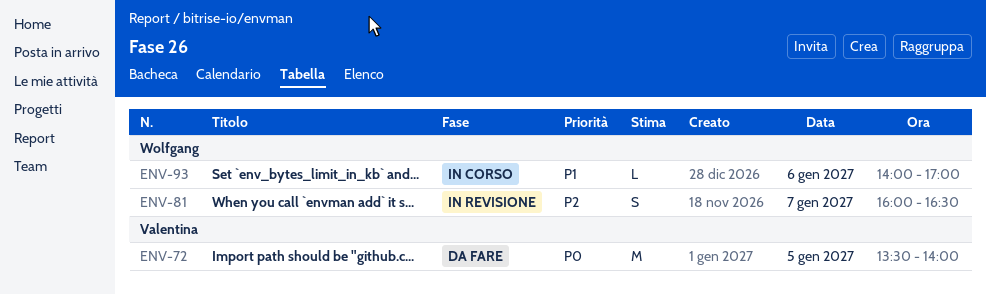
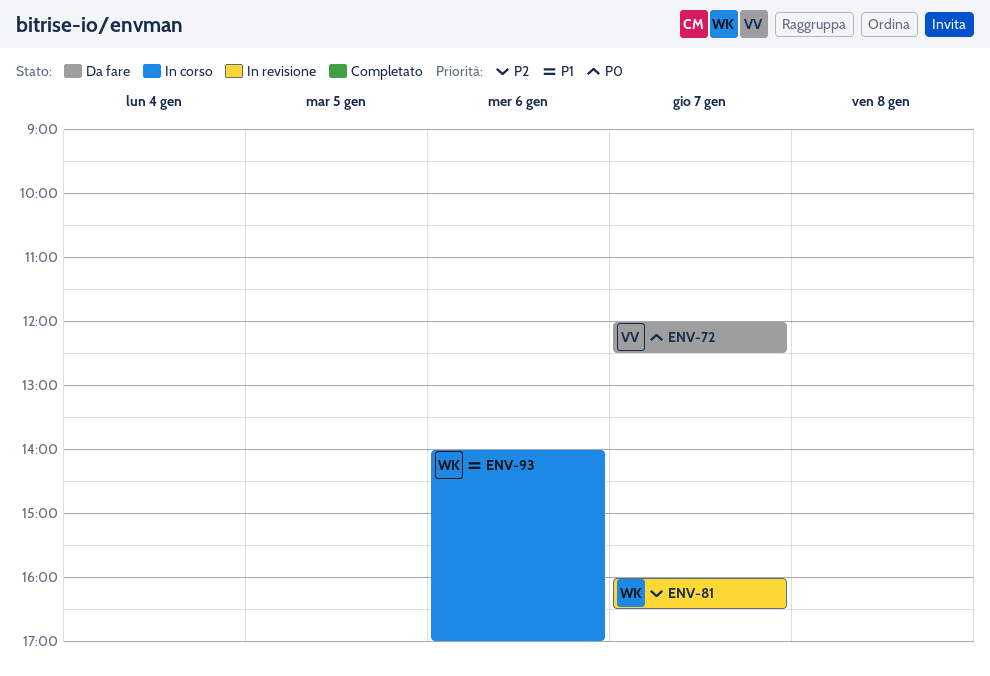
ENV-72, day: Jan 5 -> Jan 7
ENV-72, begins: 13:30 -> 12:00
ENV-72, ends: 14:00 -> 12:30

